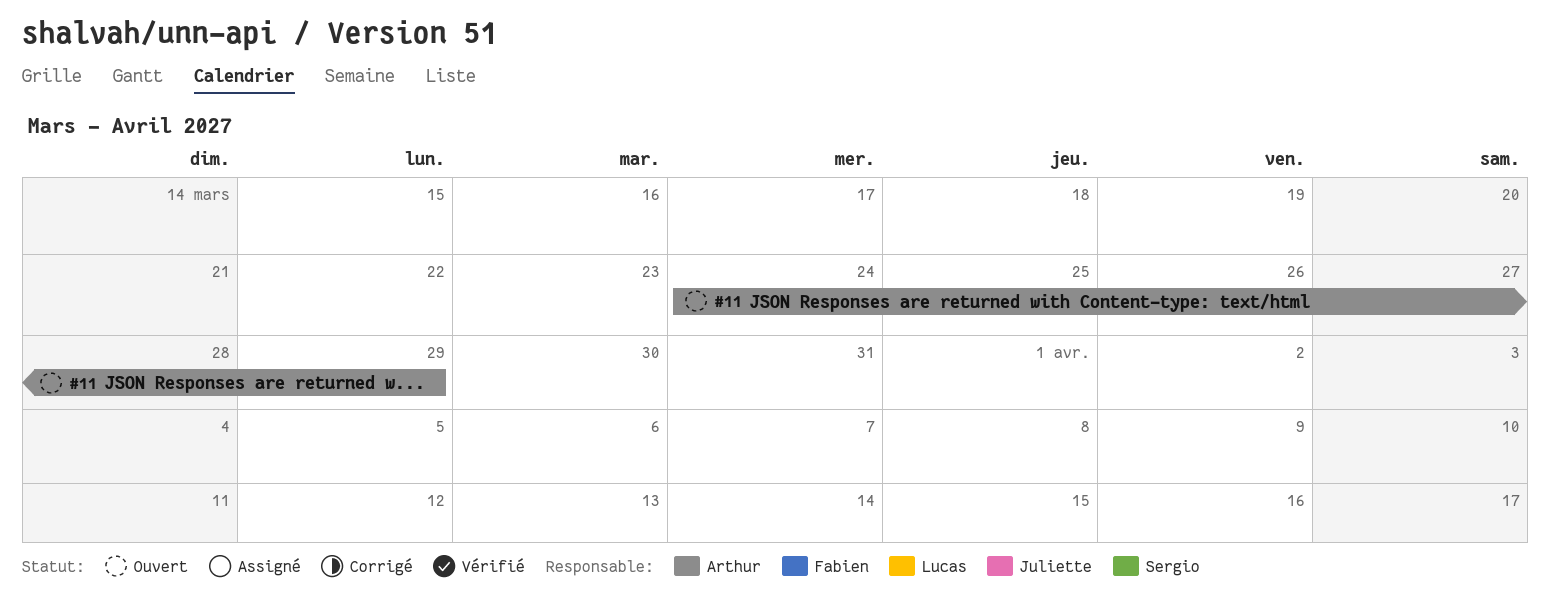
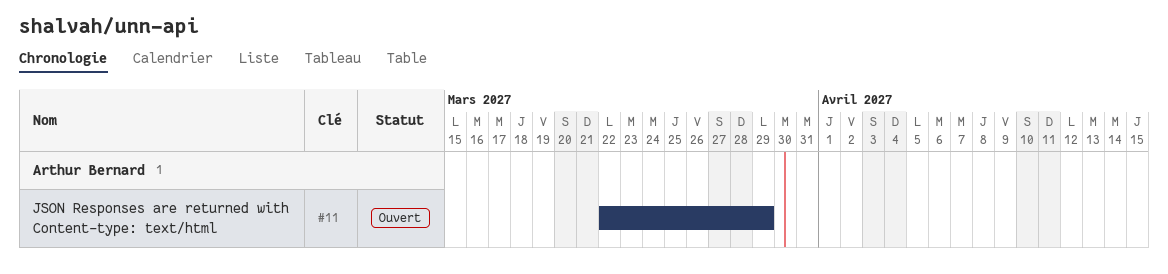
#11, start: Mar 24 -> Mar 22

